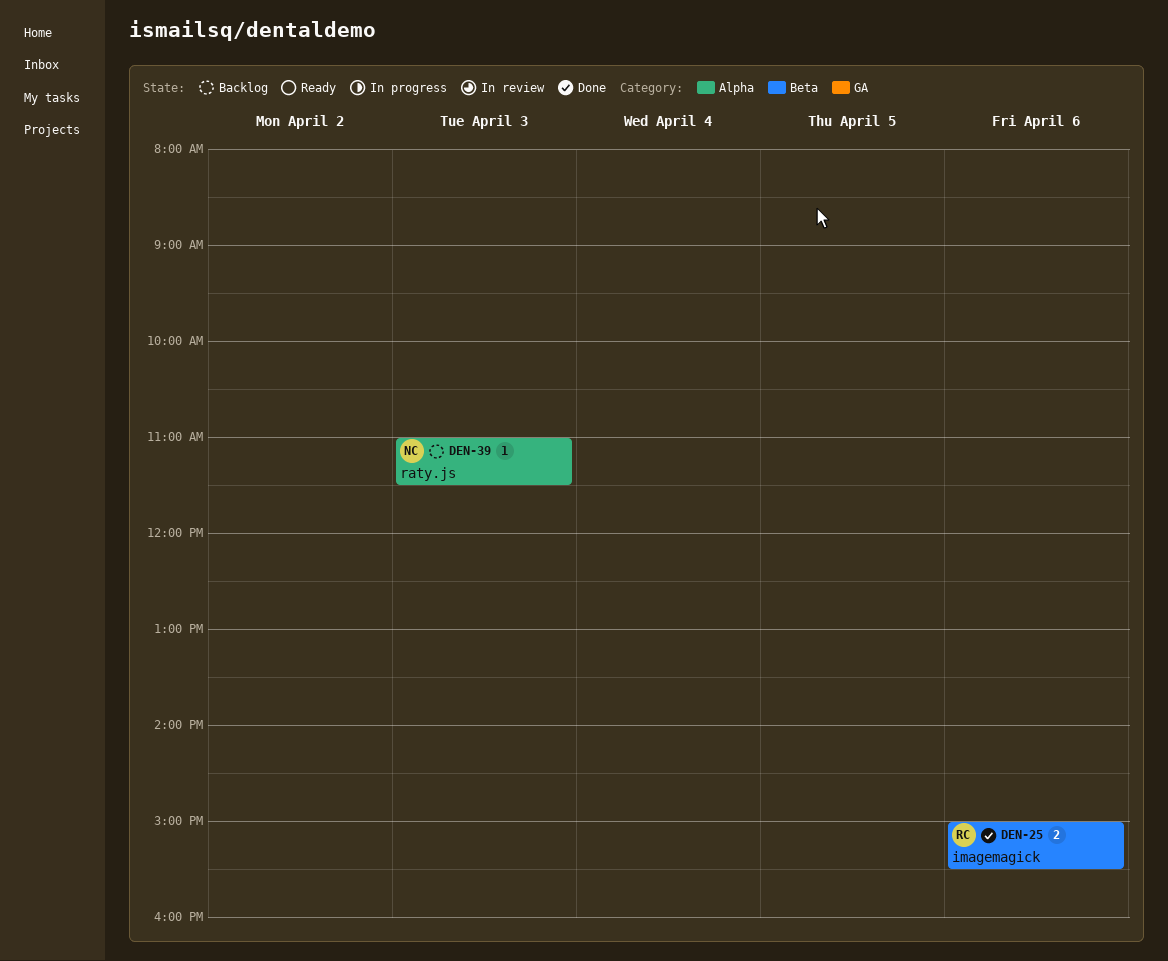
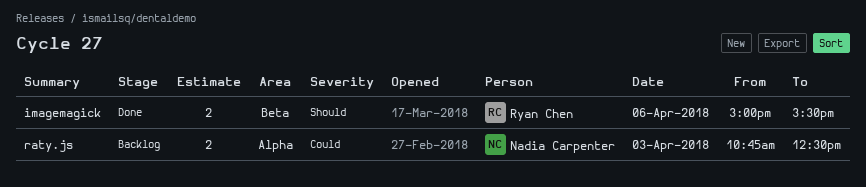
raty.js, estimate: 1 -> 2
raty.js, begins: 11:00 -> 10:45
raty.js, ends: 11:30 -> 12:30

